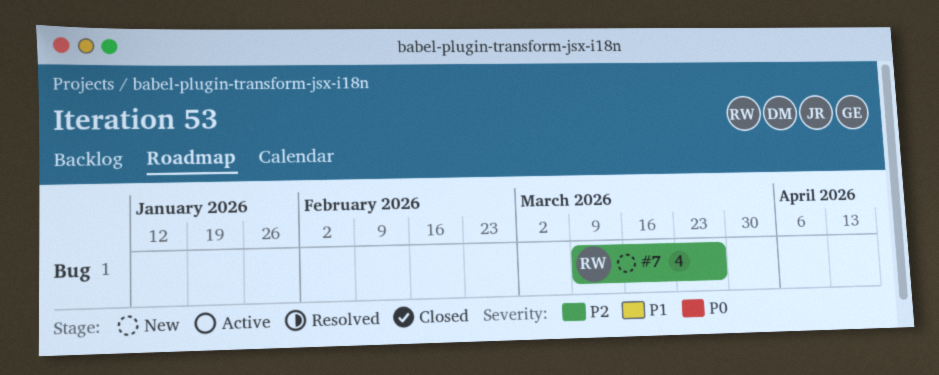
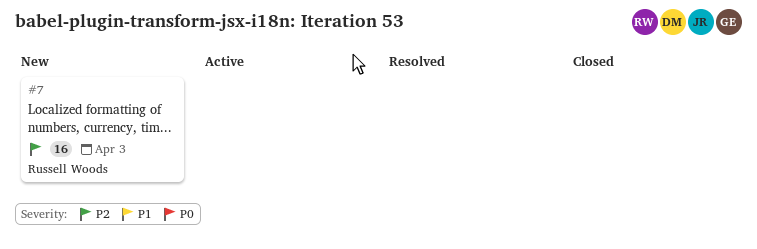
#7, estimate: 4 -> 16
#7, due: Mar 27 -> Apr 3

